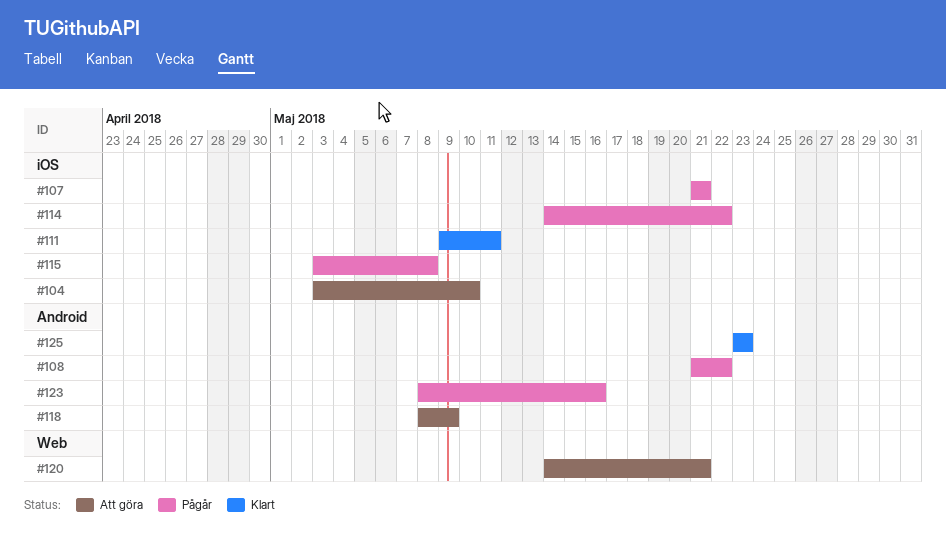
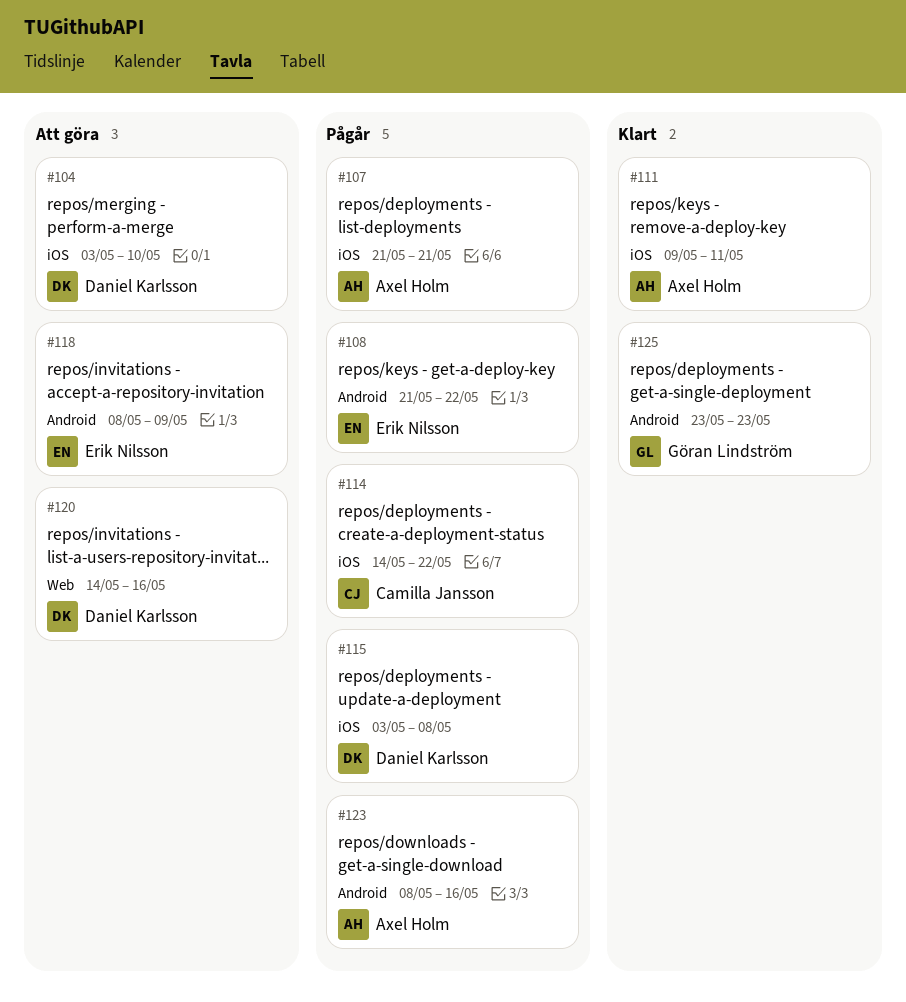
#120, due: May 21 -> May 16

